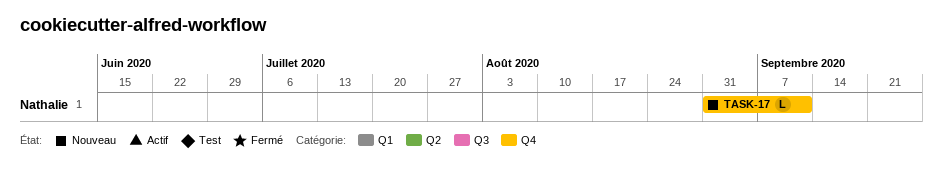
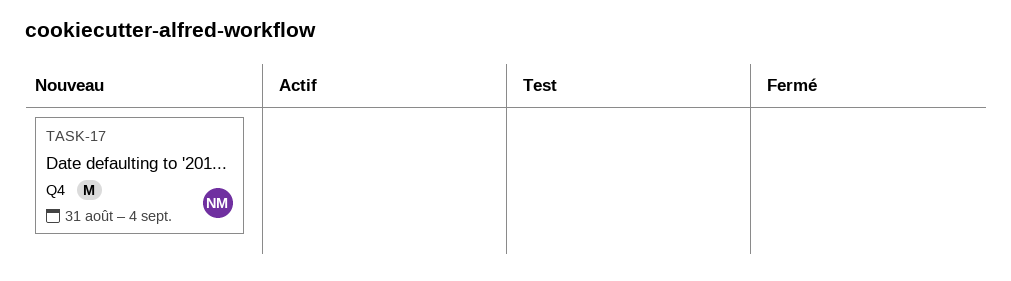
TASK-17, estimate: L -> M
TASK-17, due: Sep 11 -> Sep 4

